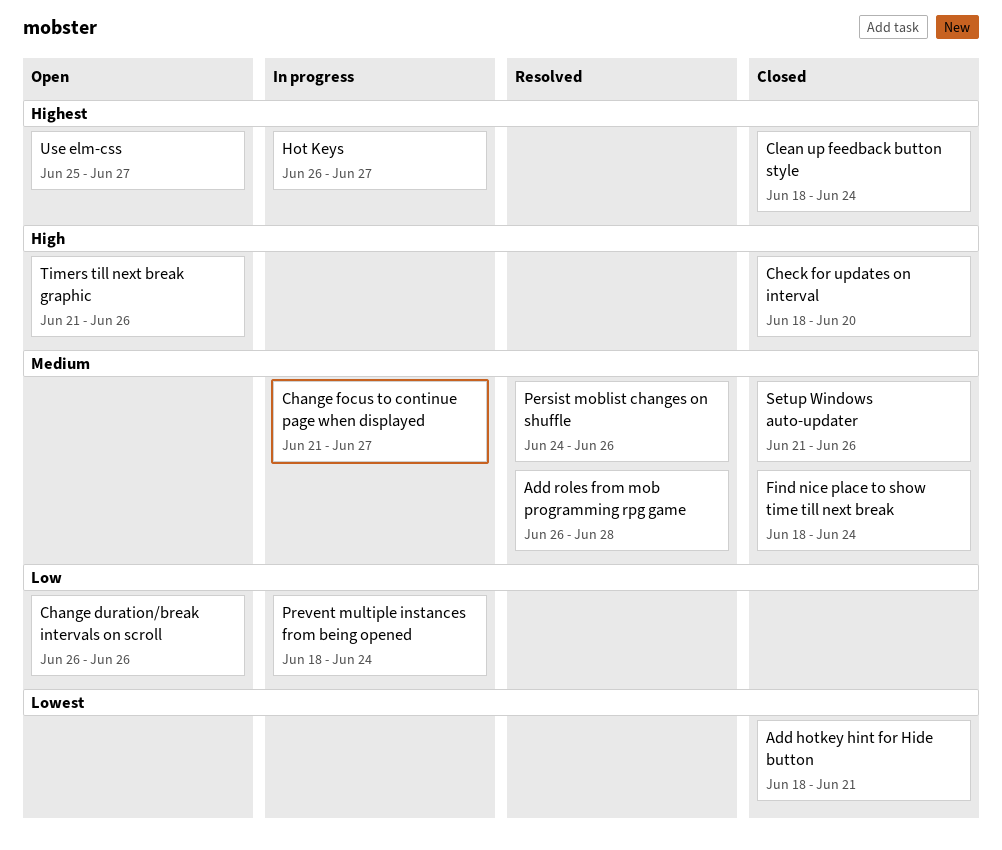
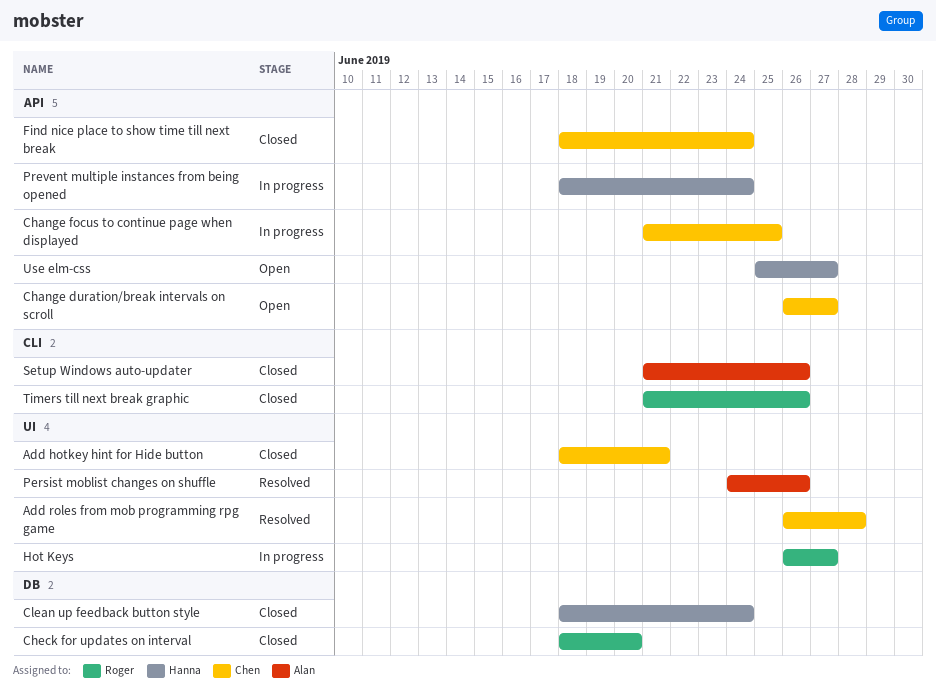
Change duration/break intervals on scroll, due: Jun 26 -> Jun 27
Change focus to continue page when displayed, due: Jun 27 -> Jun 25
Timers till next break graphic, status: Open -> Closed

